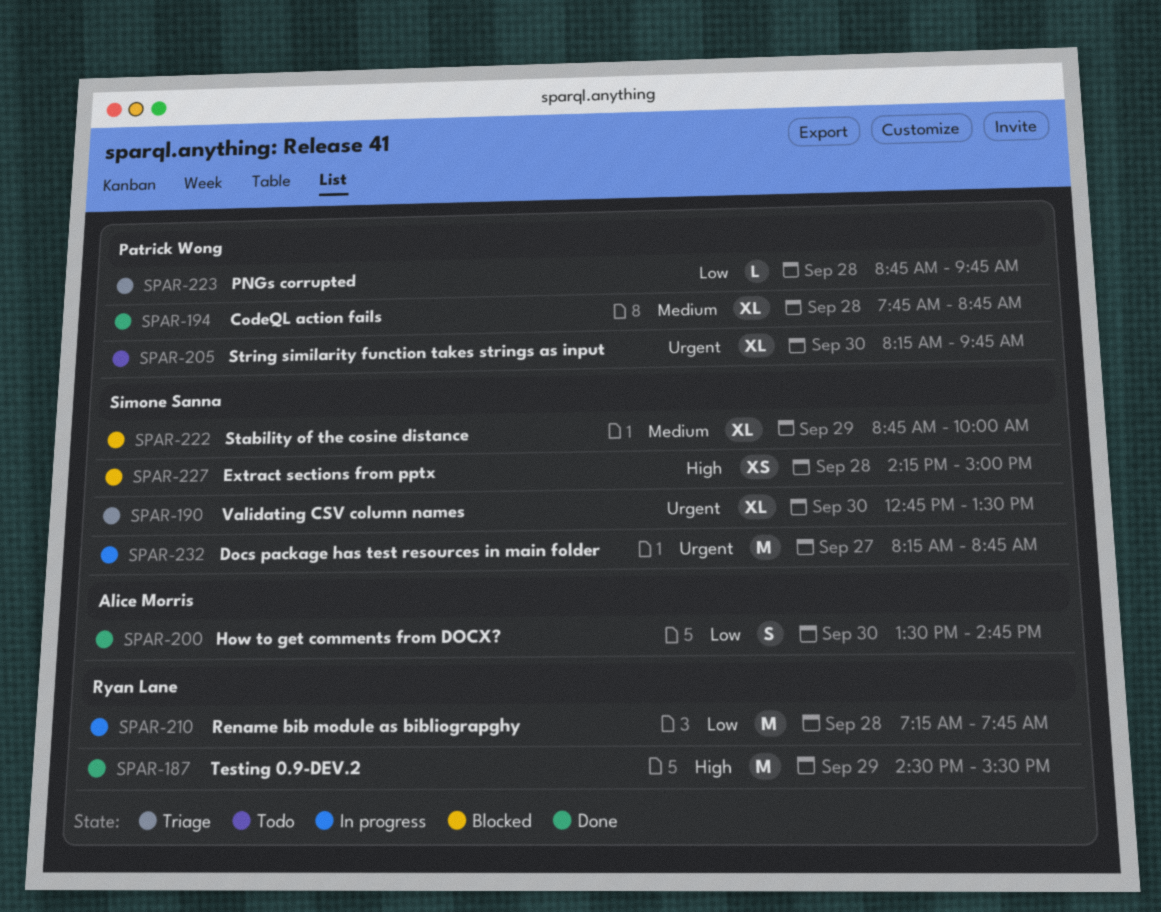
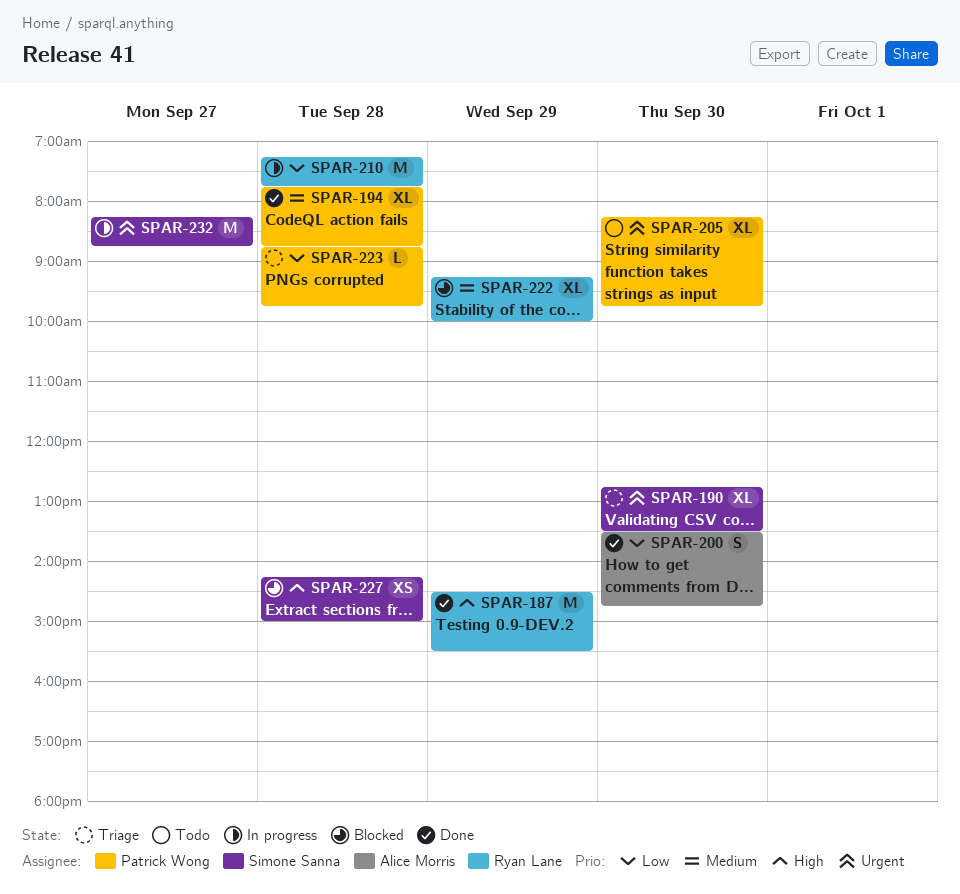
SPAR-222, owner: Simone Sanna -> Ryan Lane
SPAR-222, begins: 08:45 -> 09:15

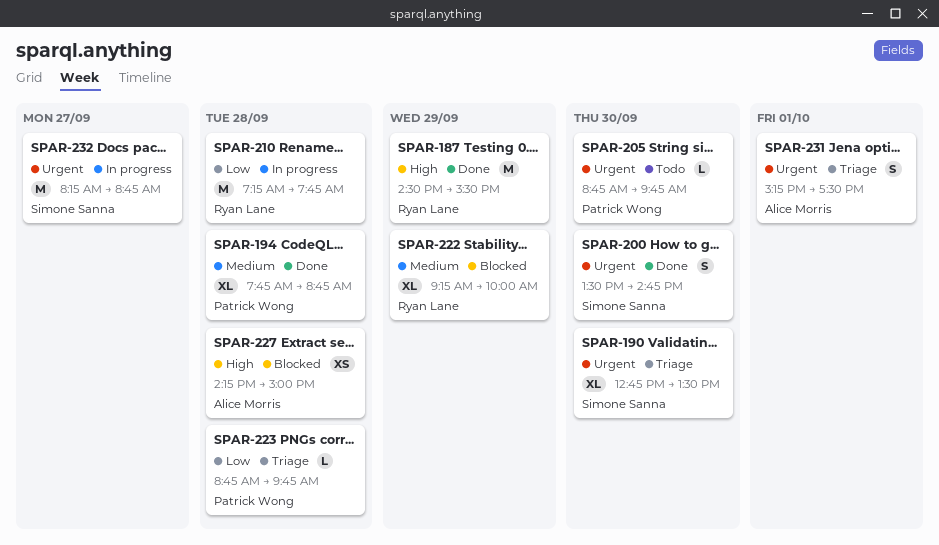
SPAR-200, owner: Alice Morris -> Simone Sanna
SPAR-200, priority: Low -> Urgent
SPAR-205, estimate: XL -> L
SPAR-205, begins: 08:15 -> 08:45
SPAR-227, owner: Simone Sanna -> Alice Morris
SPAR-231: none -> present

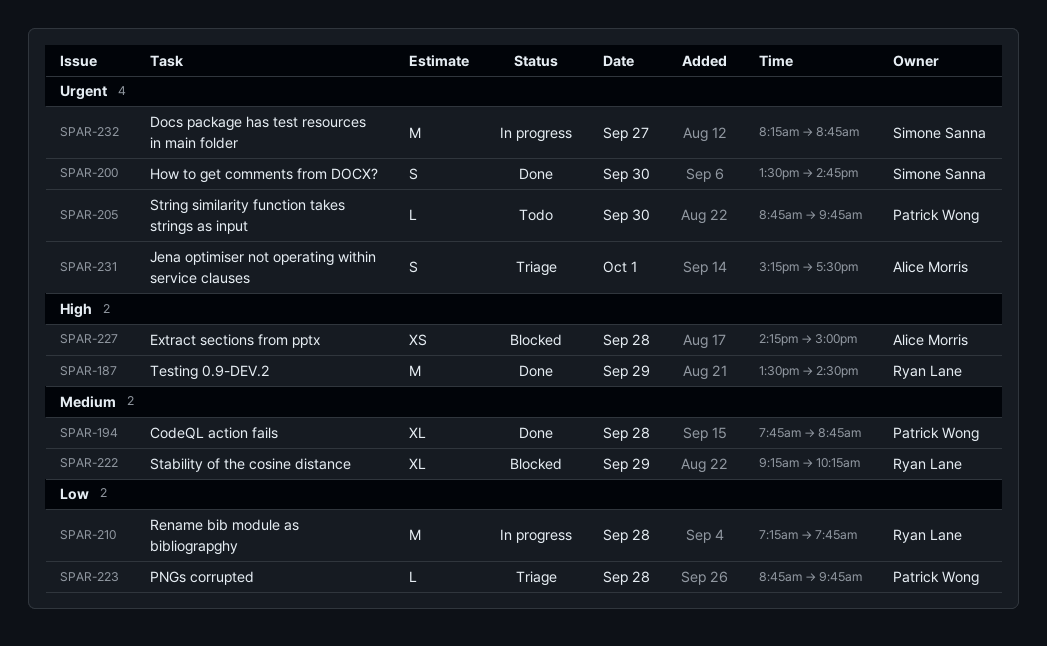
SPAR-187, begins: 14:30 -> 13:30
SPAR-187, ends: 15:30 -> 14:30
SPAR-190: present -> none
SPAR-222, ends: 10:00 -> 10:15

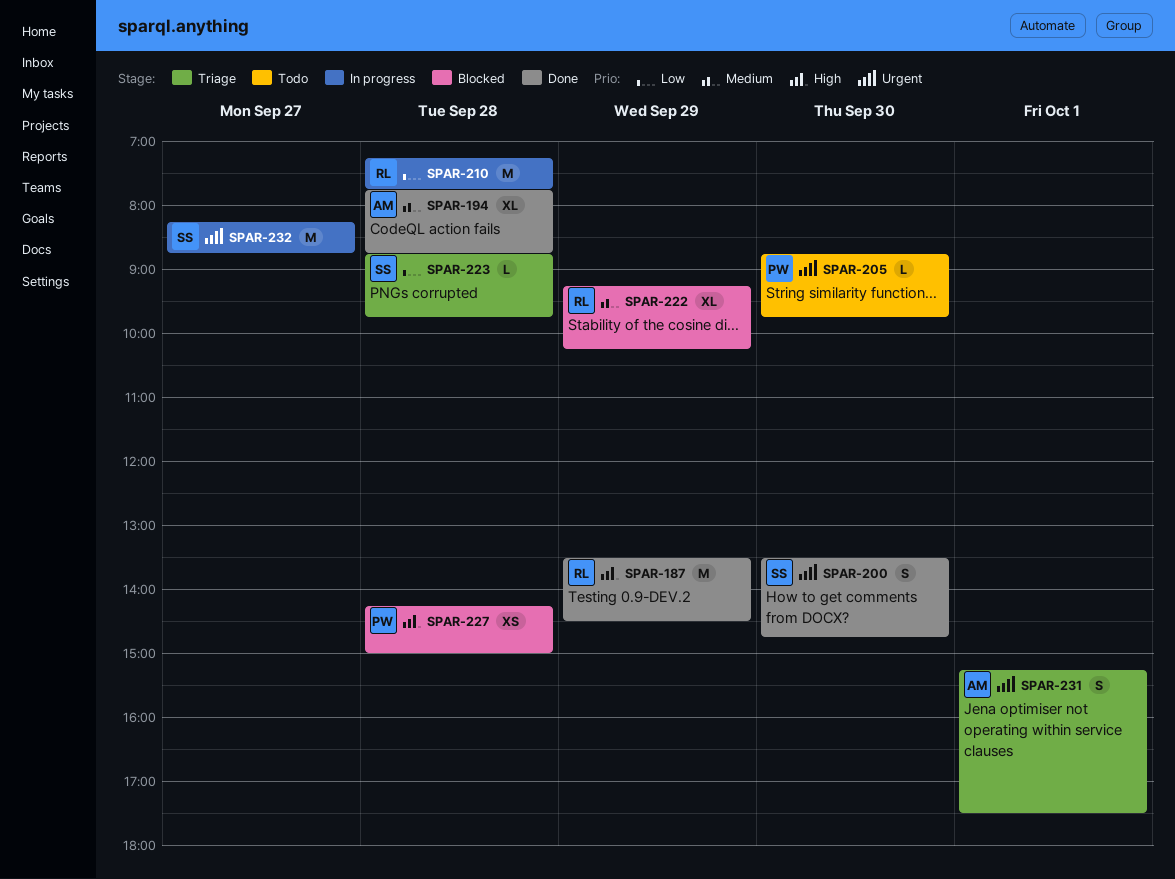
SPAR-194, owner: Patrick Wong -> Alice Morris
SPAR-223, owner: Patrick Wong -> Simone Sanna
SPAR-227, owner: Alice Morris -> Patrick Wong

